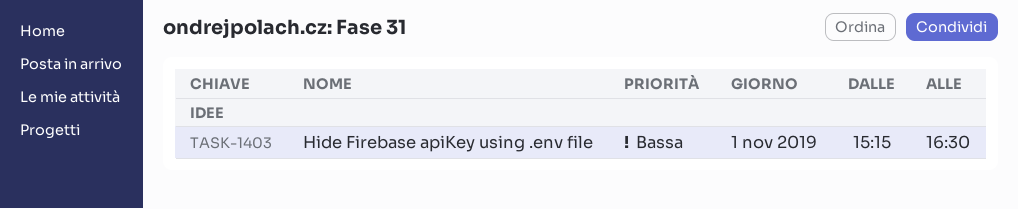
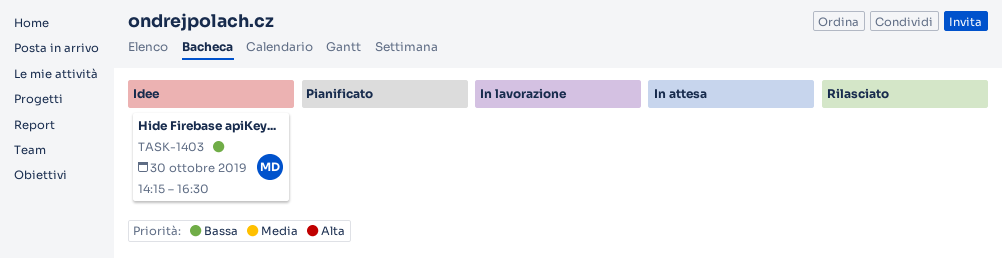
TASK-1403, day: Nov 1 -> Oct 30
TASK-1403, begins: 15:15 -> 14:15

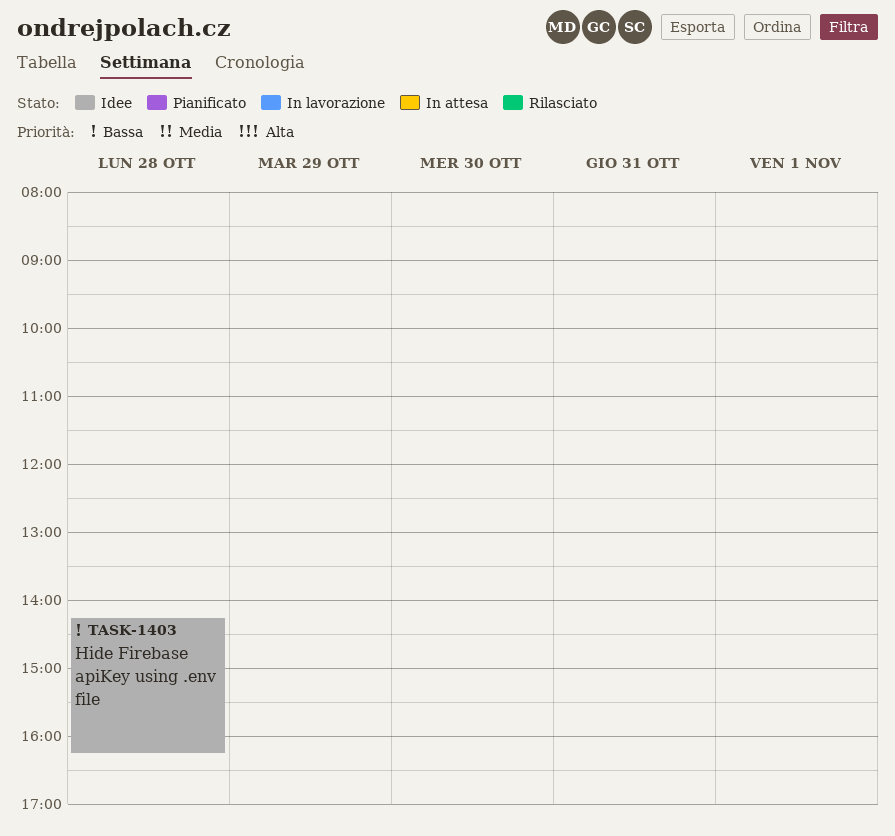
TASK-1403, day: Oct 30 -> Oct 28
TASK-1403, ends: 16:30 -> 16:15

